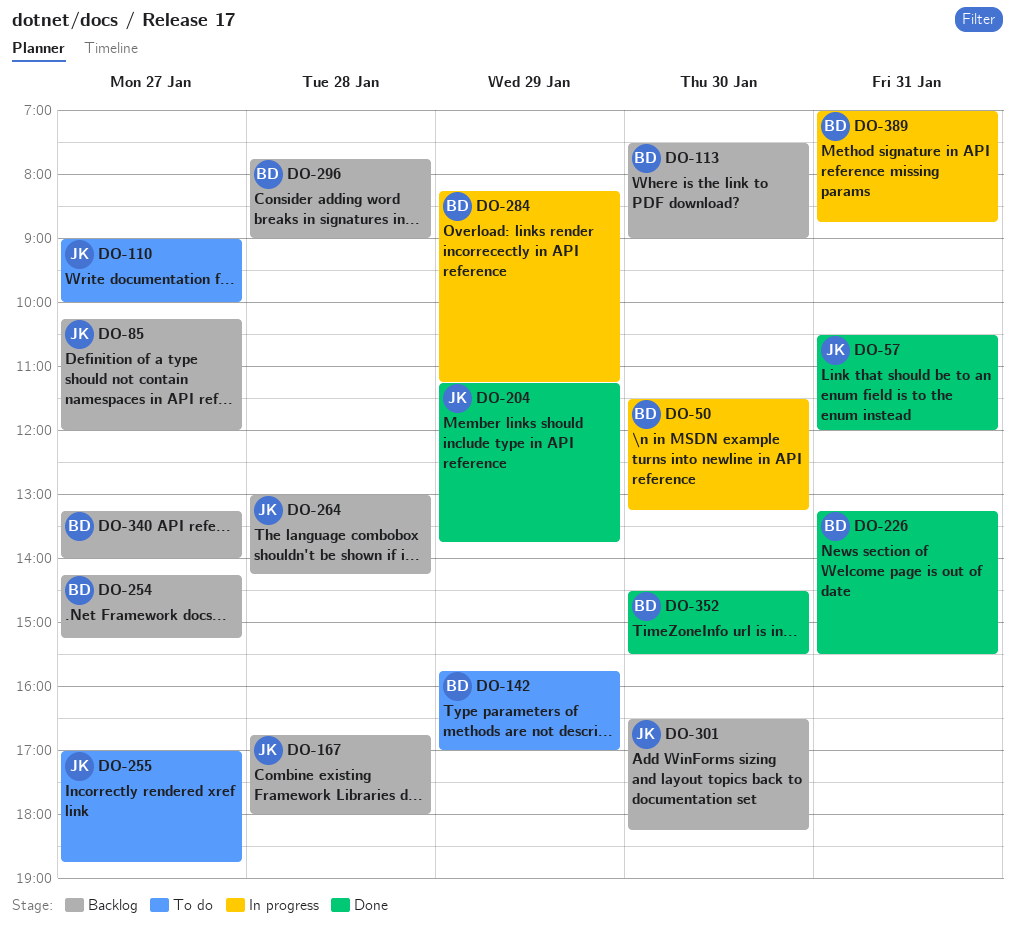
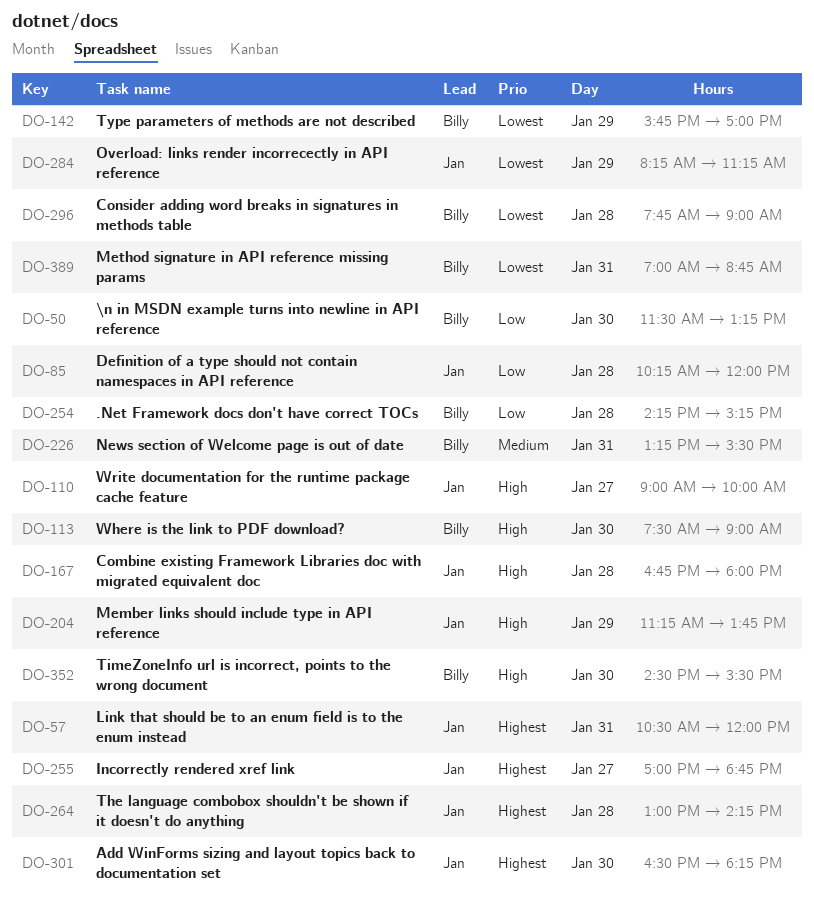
DO-85, day: Jan 27 -> Jan 28
DO-254, day: Jan 27 -> Jan 28
DO-284, owner: Billy -> Jan
DO-340: present -> none

